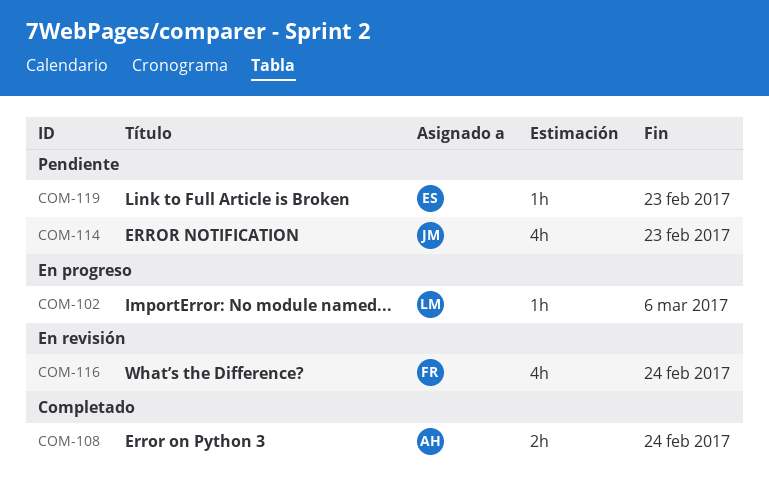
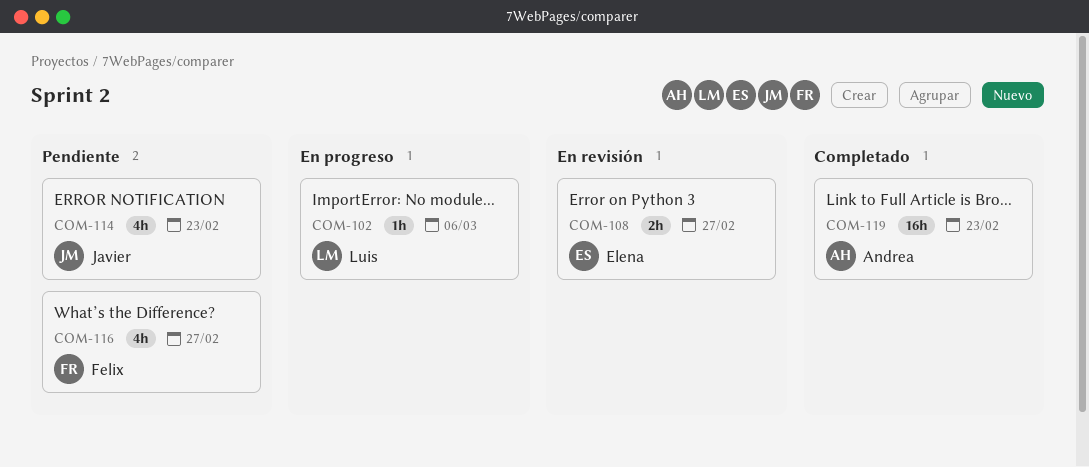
COM-108, status: Completado -> En revisión
COM-108, owner: Andrea -> Elena
COM-108, due: Feb 24 -> Feb 27
COM-116, status: En revisión -> Pendiente
COM-116, due: Feb 24 -> Feb 27
COM-119, status: Pendiente -> Completado
COM-119, owner: Elena -> Andrea
COM-119, estimate: 1h -> 16h

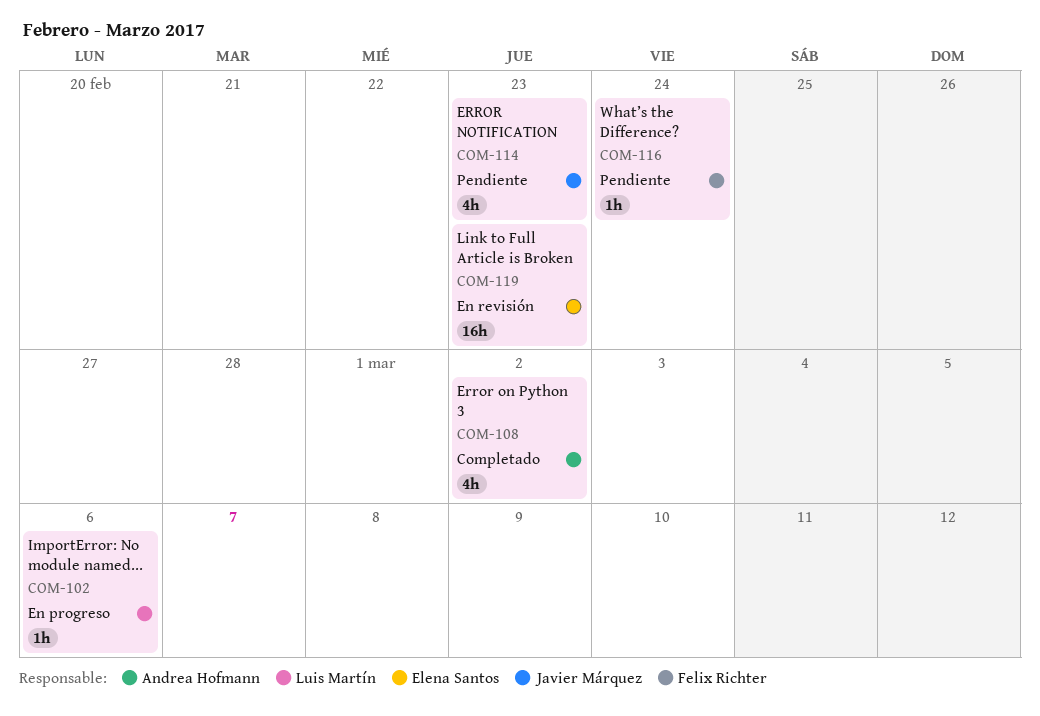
COM-108, status: En revisión -> Completado
COM-108, owner: Elena Santos -> Andrea Hofmann
COM-108, estimate: 2h -> 4h
COM-108, due: Feb 27 -> Mar 2
COM-116, estimate: 4h -> 1h
COM-116, due: Feb 27 -> Feb 24
COM-119, status: Completado -> En revisión
COM-119, owner: Andrea Hofmann -> Elena Santos

